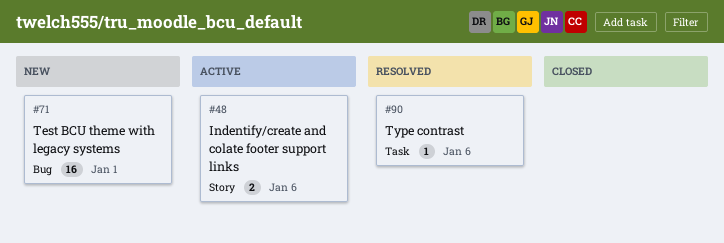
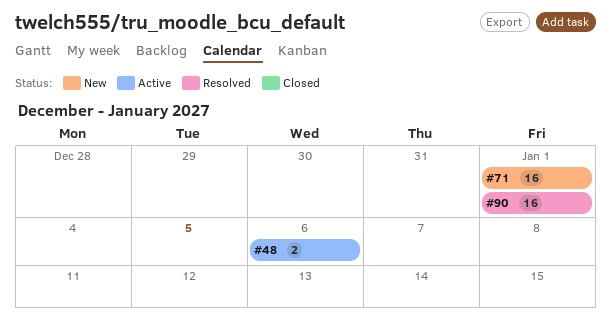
#90, estimate: 1 -> 16
#90, due: Jan 6 -> Jan 1

